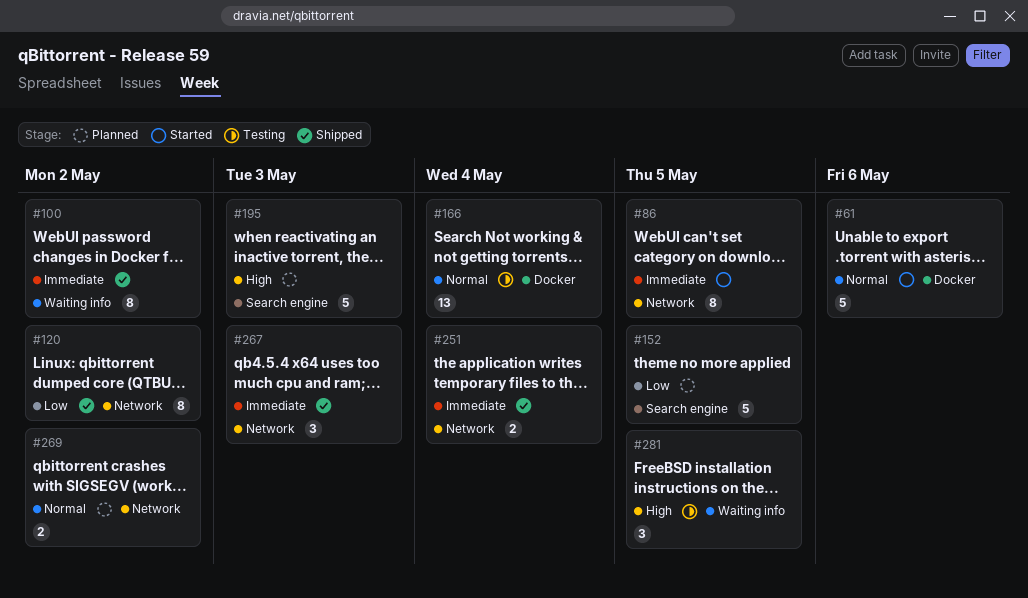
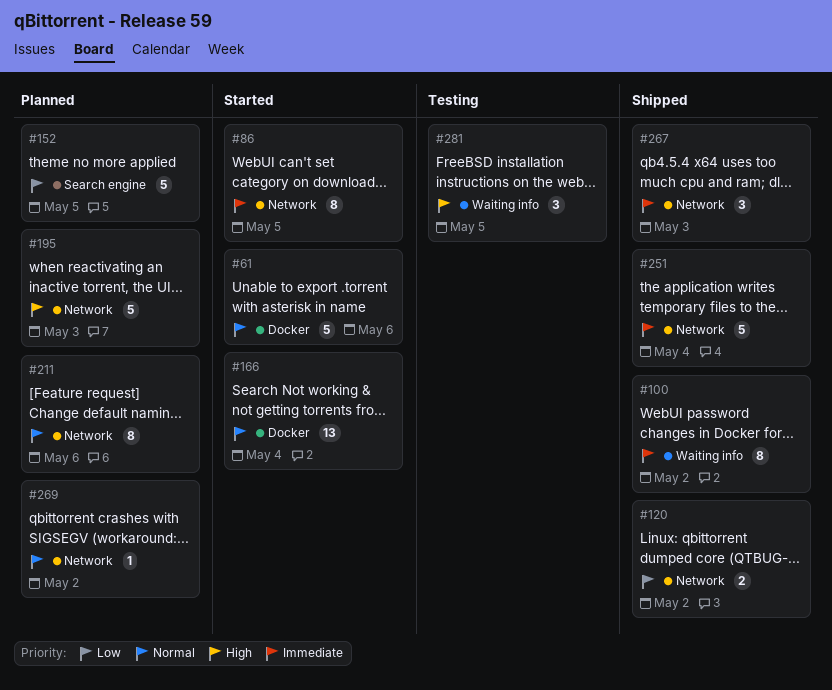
#120, estimate: 8 -> 2
#166, status: Testing -> Started
#195, label: Search engine -> Network
#211: none -> present
#251, estimate: 2 -> 5
#269, estimate: 2 -> 1

